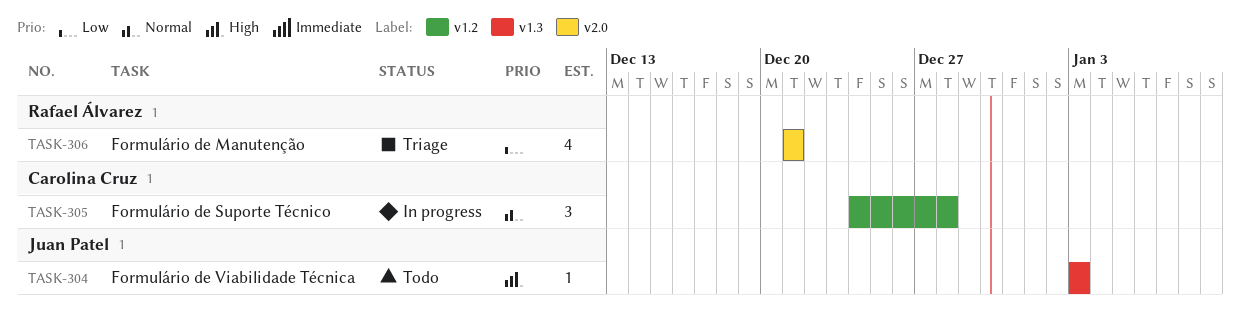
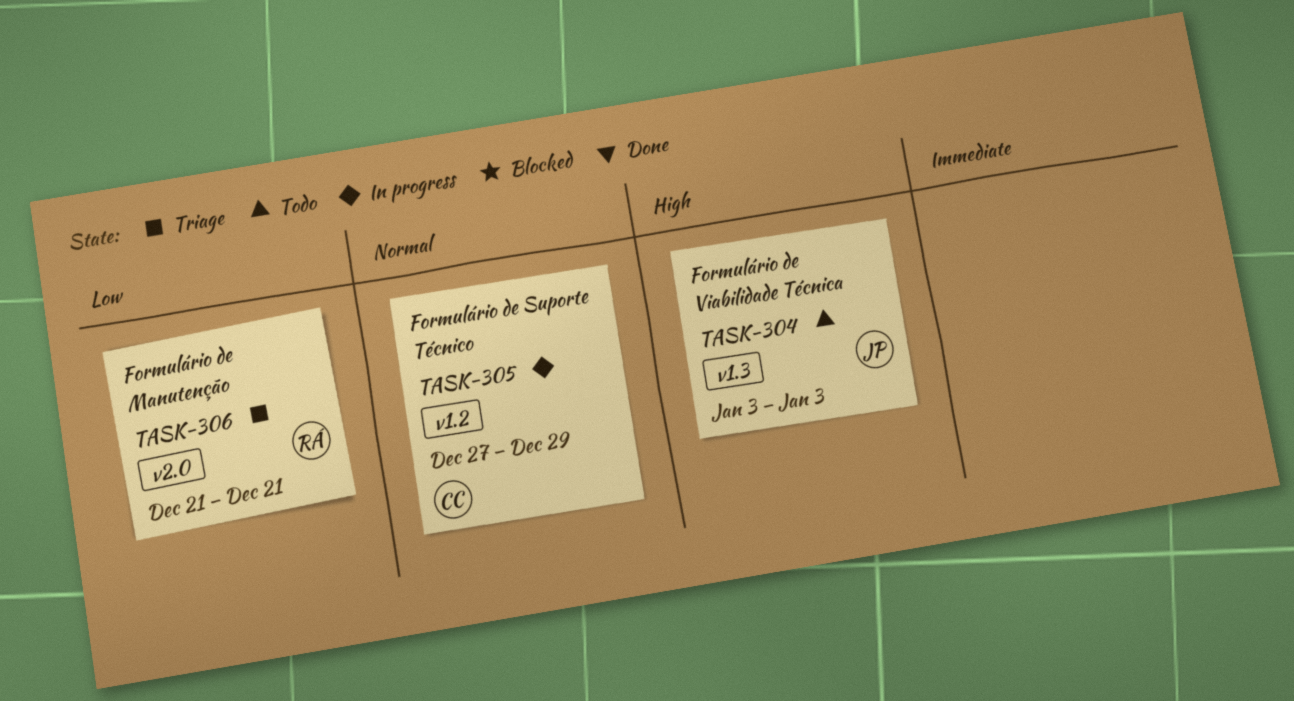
TASK-305, start: Dec 24 -> Dec 27
TASK-305, due: Dec 28 -> Dec 29

